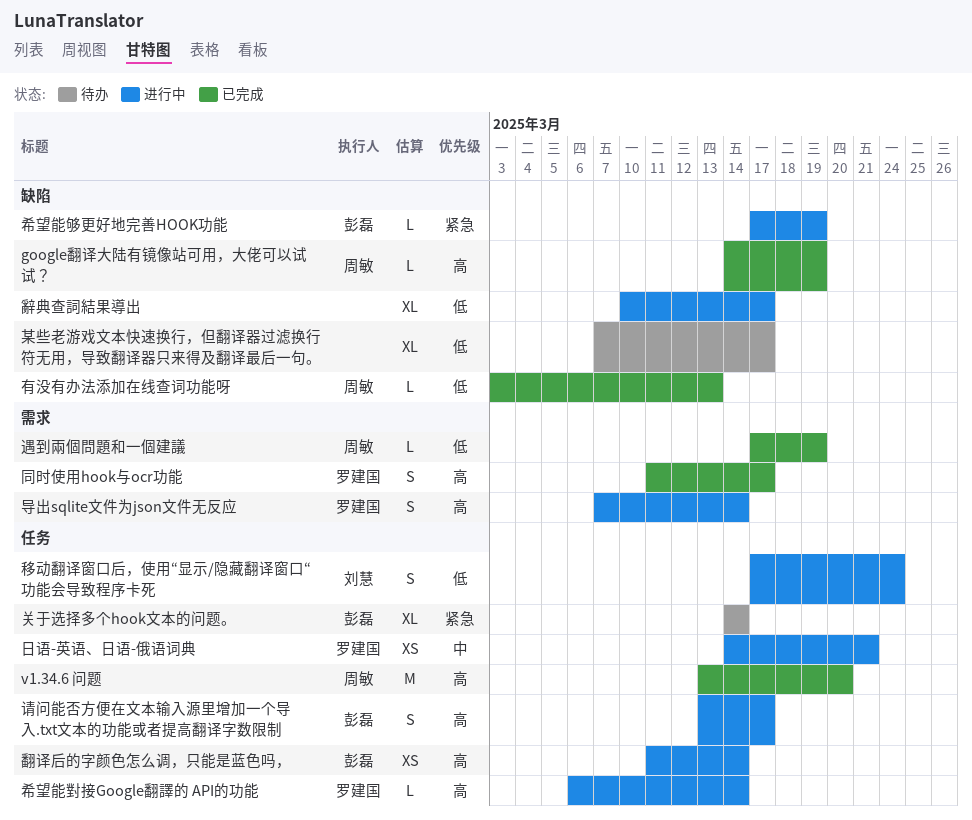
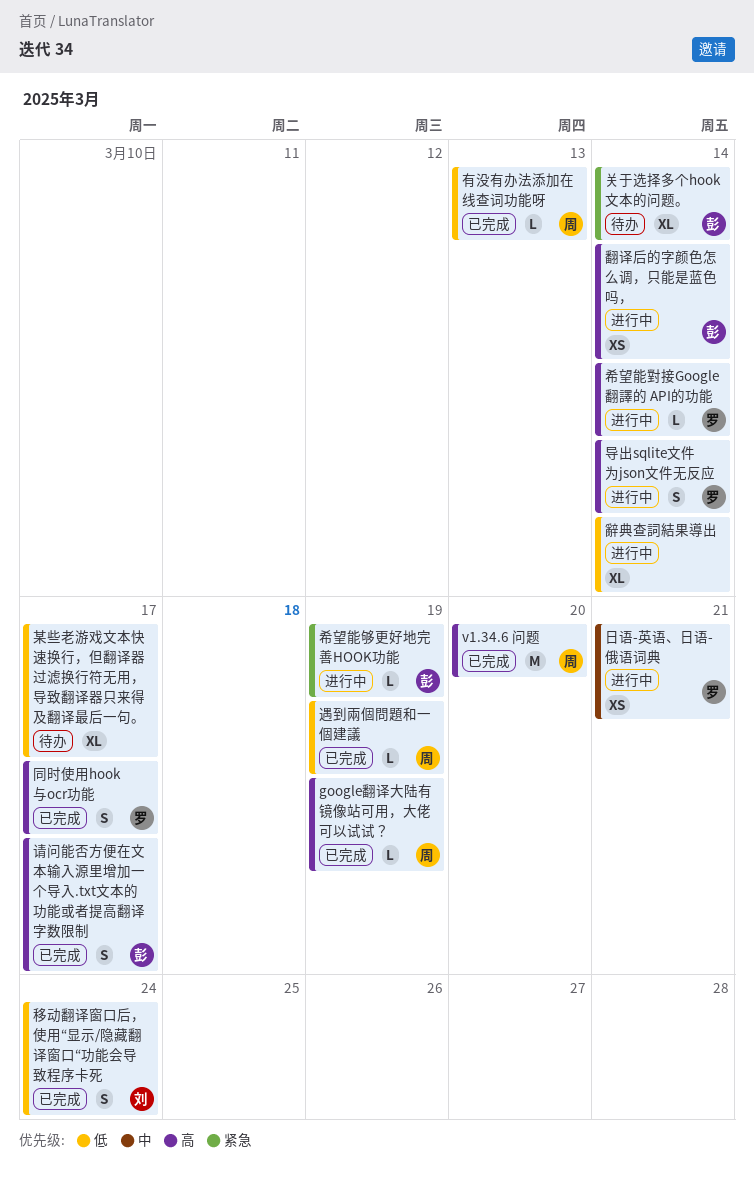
移动翻译窗口后，使用“显示/隐藏翻译窗口“功能会导致程序卡死, status: 进行中 -> 已完成
请问能否方便在文本输入源里增加一个导入.txt文本的功能或者提高翻译字数限制, status: 进行中 -> 已完成
辭典查詞結果導出, due: Mar 17 -> Mar 14

